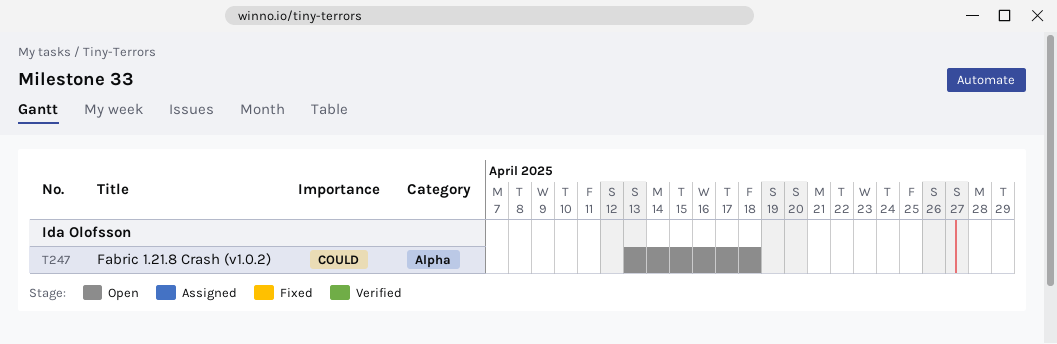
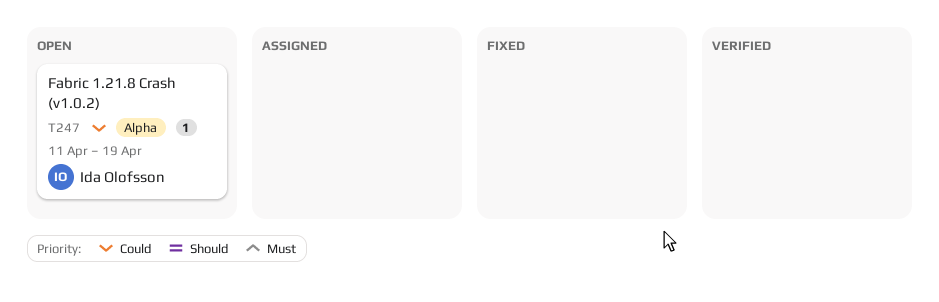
T247, start: Apr 13 -> Apr 11
T247, due: Apr 18 -> Apr 19

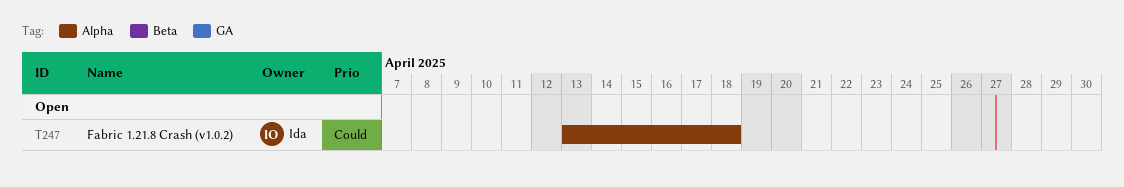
T247, start: Apr 11 -> Apr 13
T247, due: Apr 19 -> Apr 18

